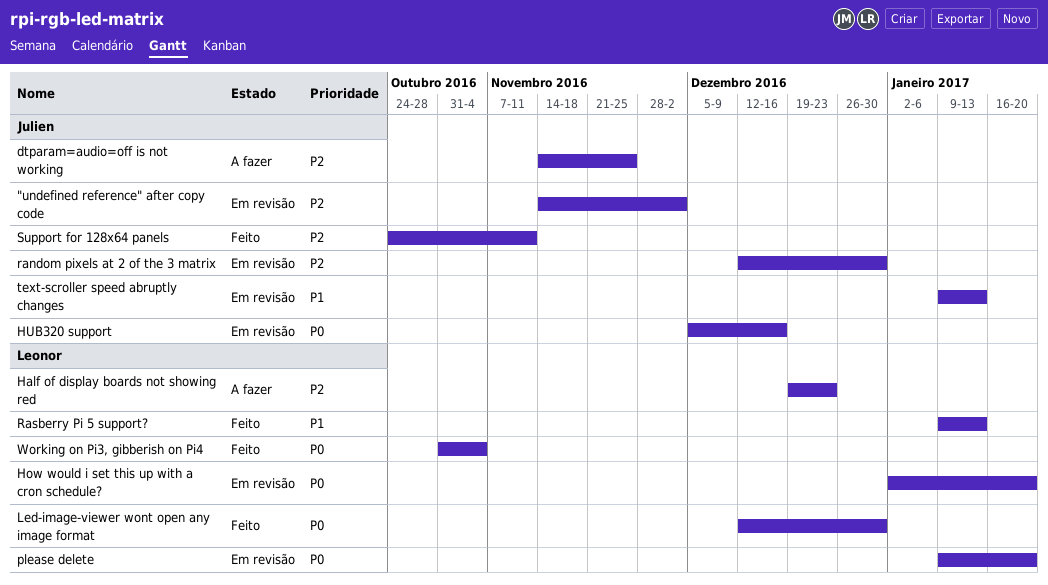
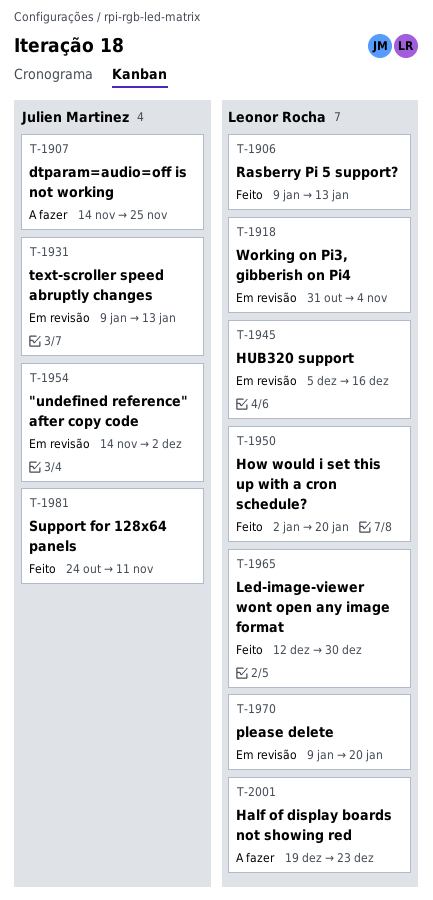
How would i set this up with a cron schedule?, status: Em revisão -> Feito
HUB320 support, owner: Julien Martinez -> Leonor Rocha
random pixels at 2 of the 3 matrix: present -> none
Working on Pi3, gibberish on Pi4, status: Feito -> Em revisão

